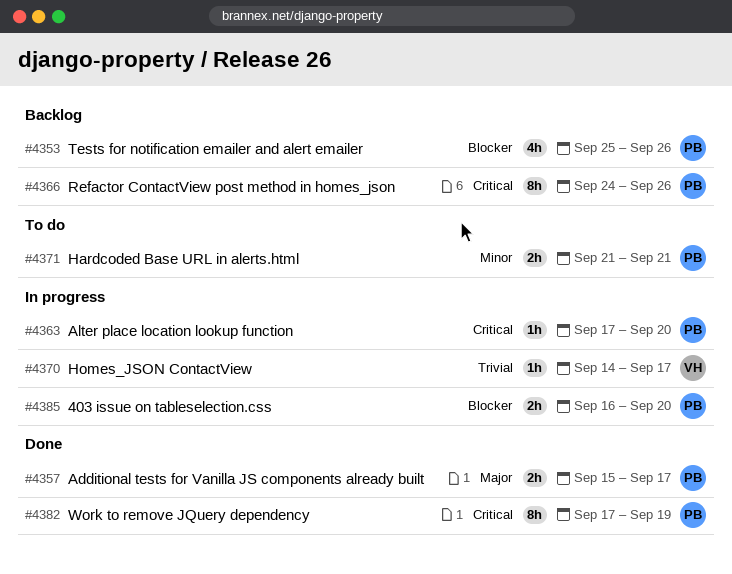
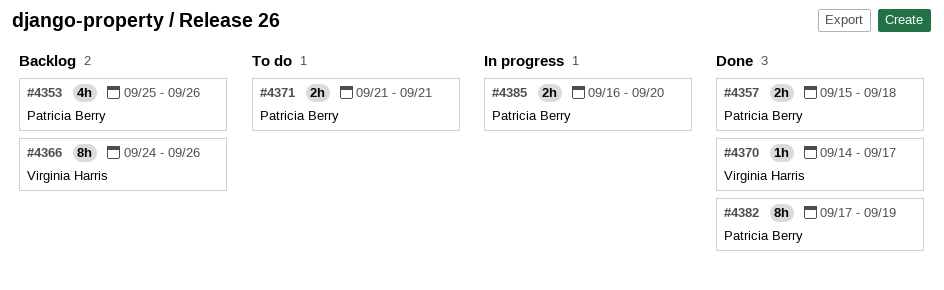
#4357, due: Sep 17 -> Sep 18
#4363: present -> none
#4366, owner: Patricia Berry -> Virginia Harris
#4370, status: In progress -> Done

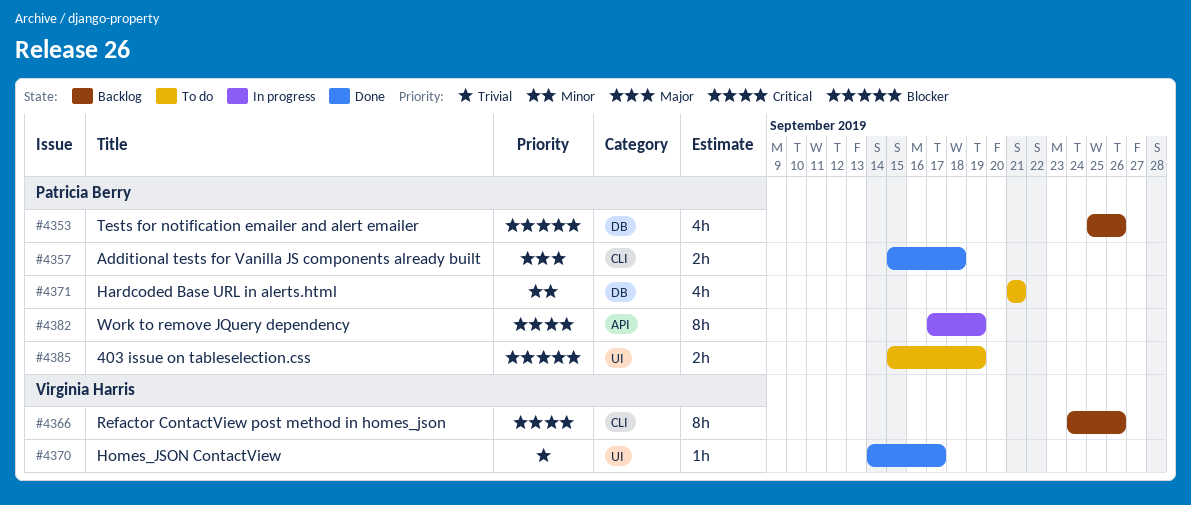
#4371, estimate: 2h -> 4h
#4382, status: Done -> In progress
#4385, status: In progress -> To do
#4385, start: Sep 16 -> Sep 15
#4385, due: Sep 20 -> Sep 19

